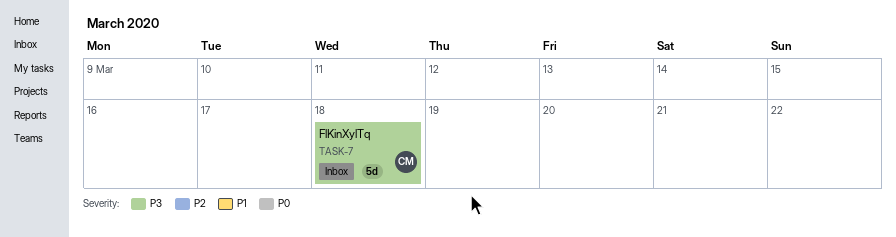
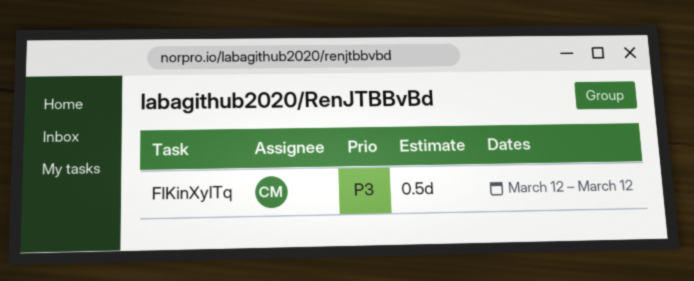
FlKinXylTq, estimate: 5d -> 0.5d
FlKinXylTq, due: Mar 18 -> Mar 12

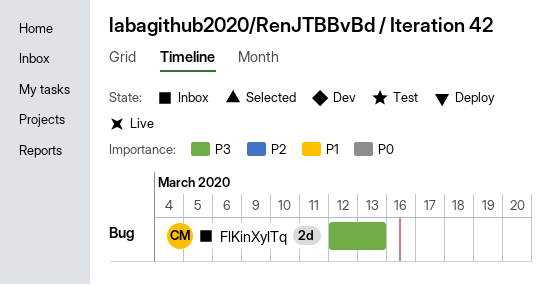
FlKinXylTq, estimate: 0.5d -> 2d
FlKinXylTq, due: Mar 12 -> Mar 13

